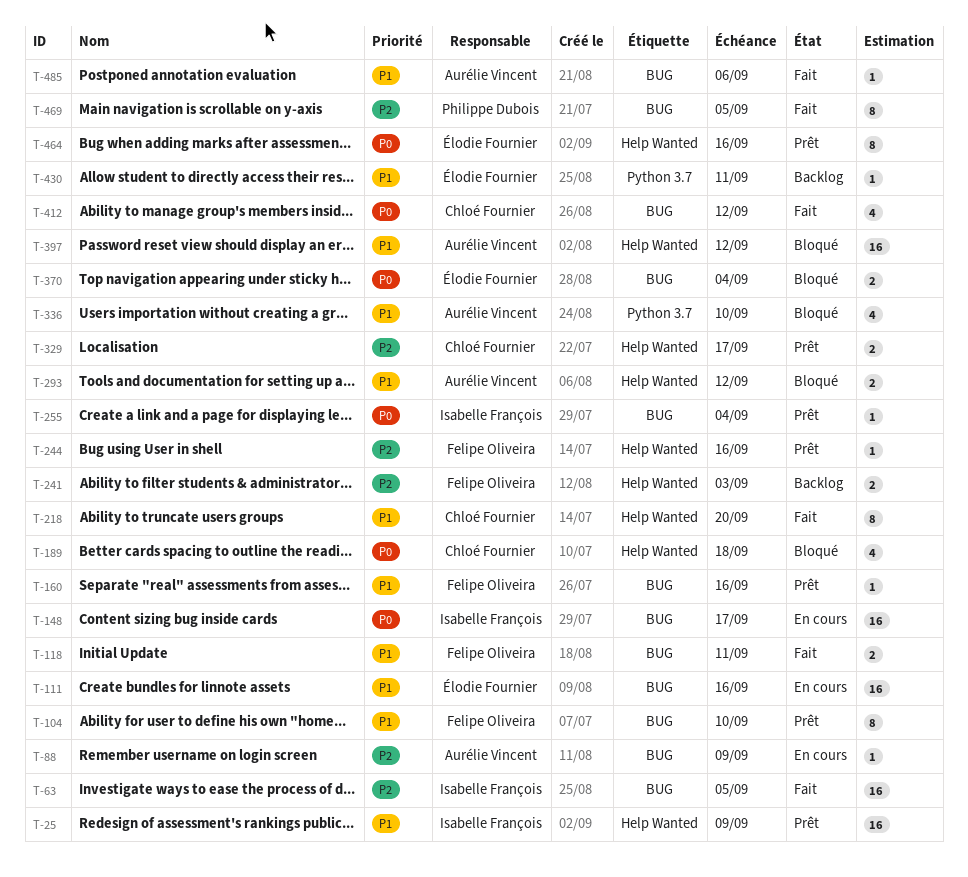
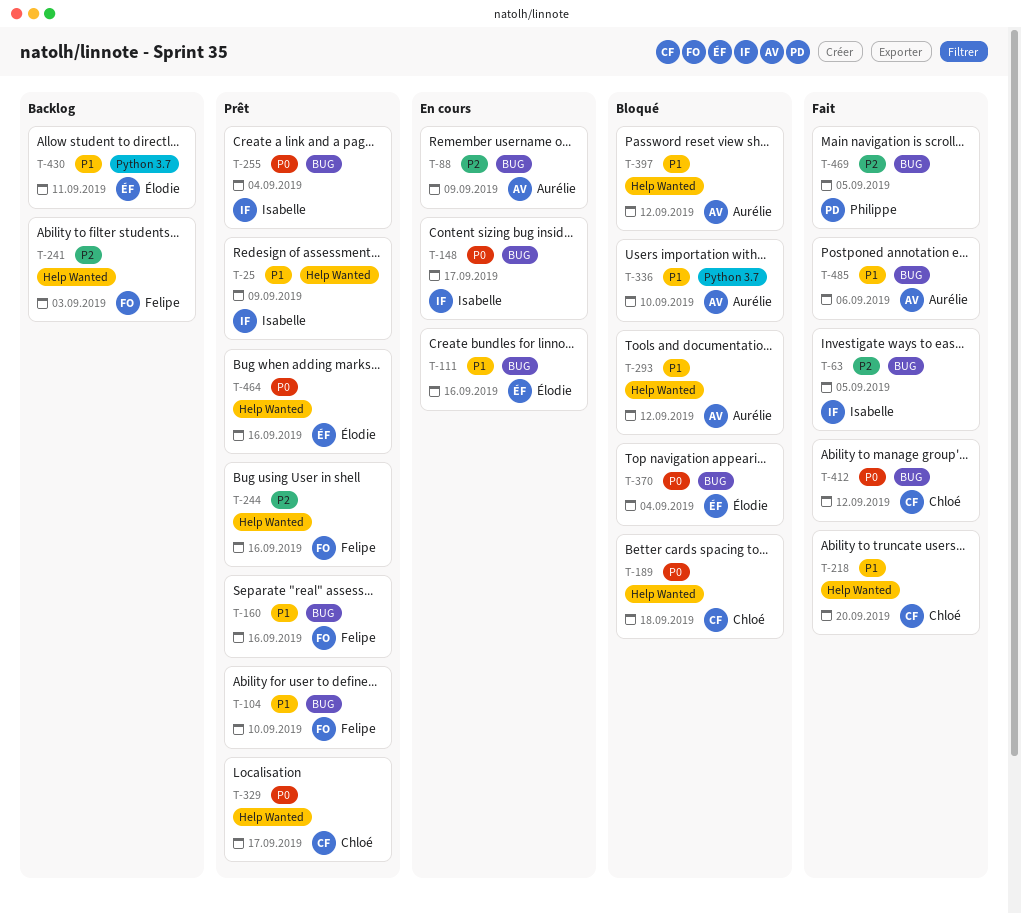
T-118: present -> none
T-329, priority: P2 -> P0

